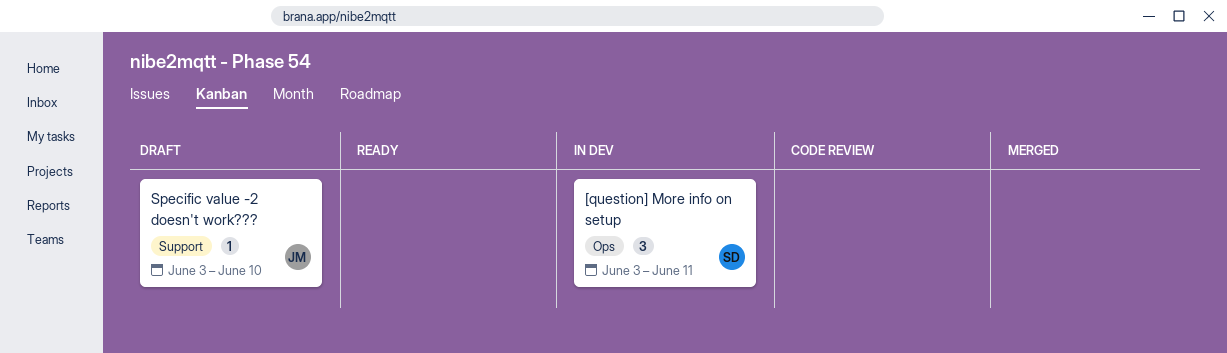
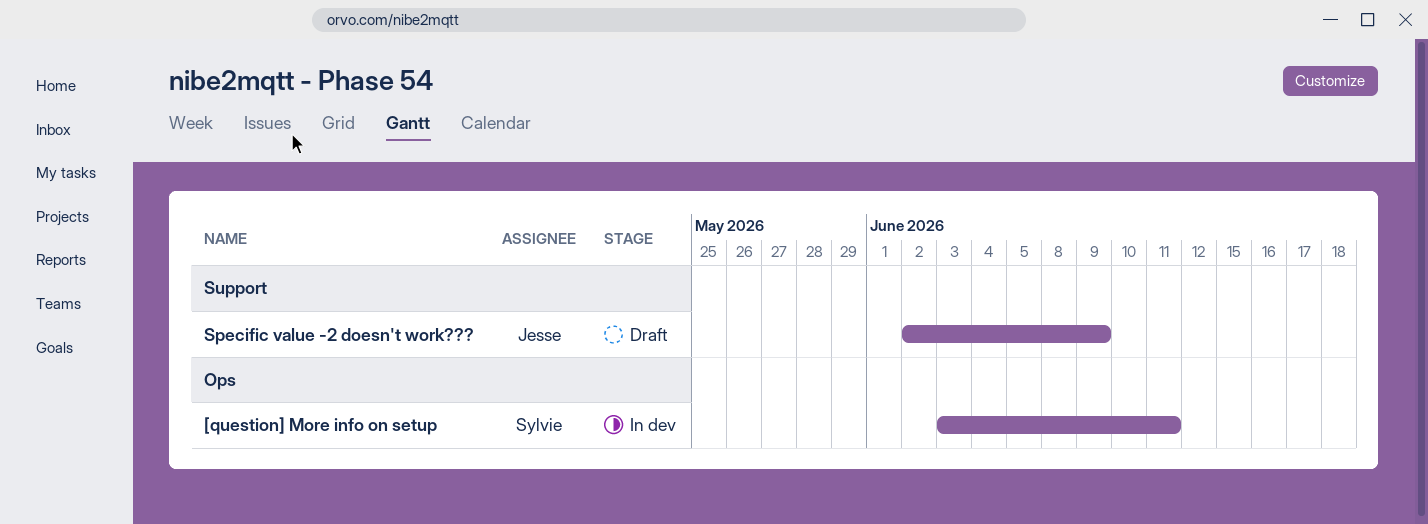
Specific value -2 doesn't work???, start: Jun 3 -> Jun 2
Specific value -2 doesn't work???, due: Jun 10 -> Jun 9

